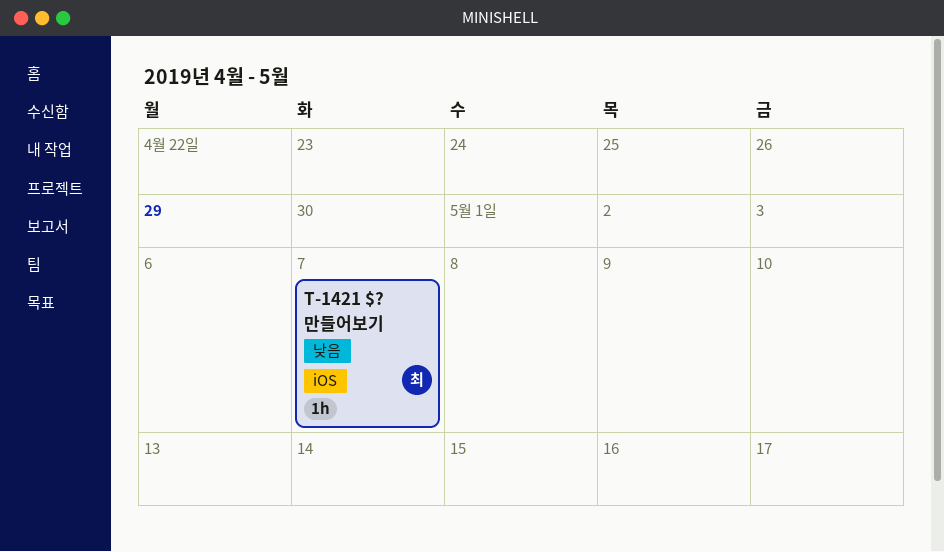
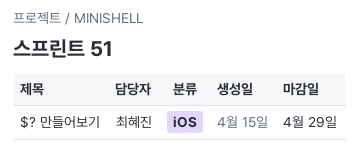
$? 만들어보기, due: May 7 -> Apr 29

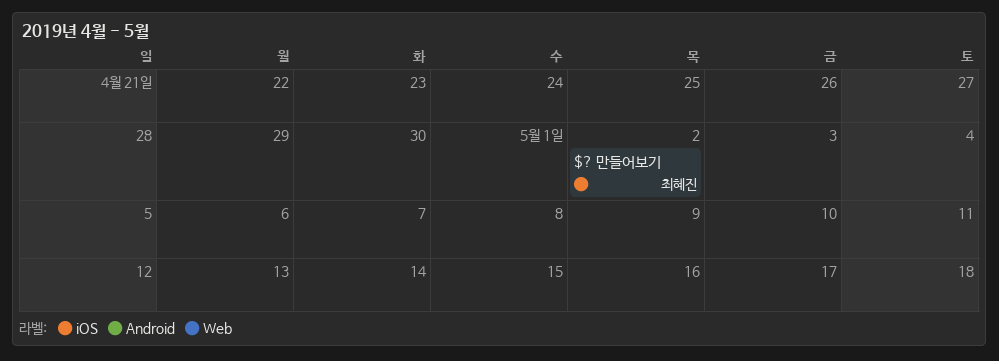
$? 만들어보기, due: Apr 29 -> May 2

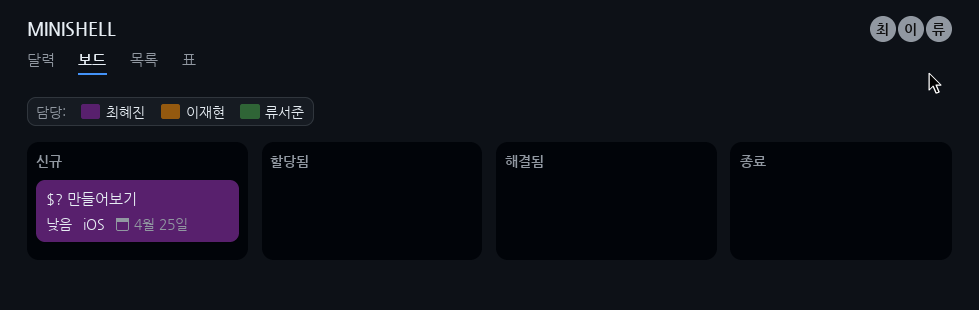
$? 만들어보기, due: May 2 -> Apr 25

